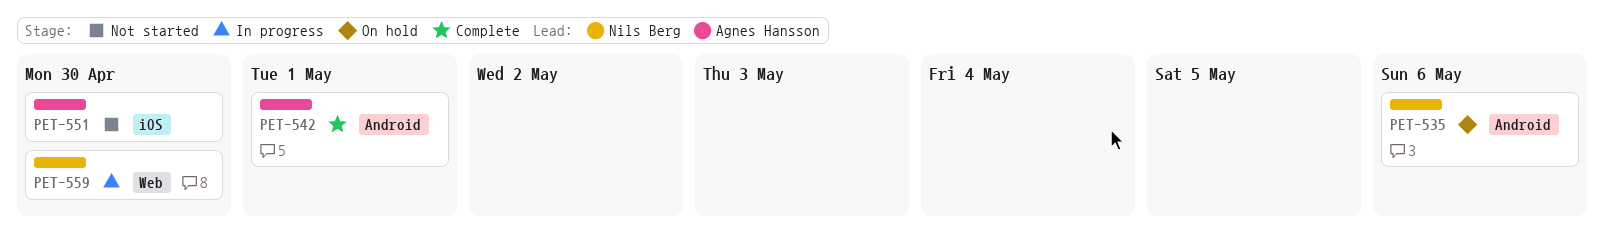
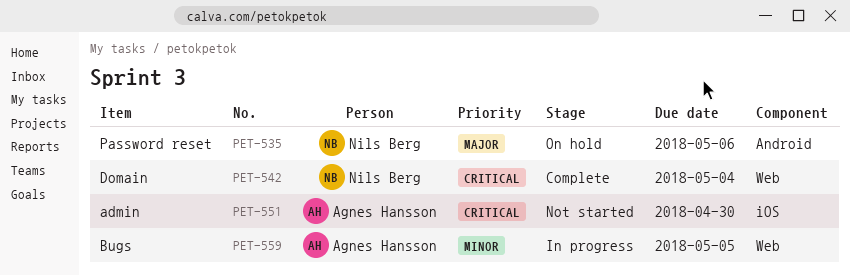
PET-542, owner: Agnes Hansson -> Nils Berg
PET-542, label: Android -> Web
PET-542, due: May 1 -> May 4
PET-559, owner: Nils Berg -> Agnes Hansson
PET-559, due: Apr 30 -> May 5

